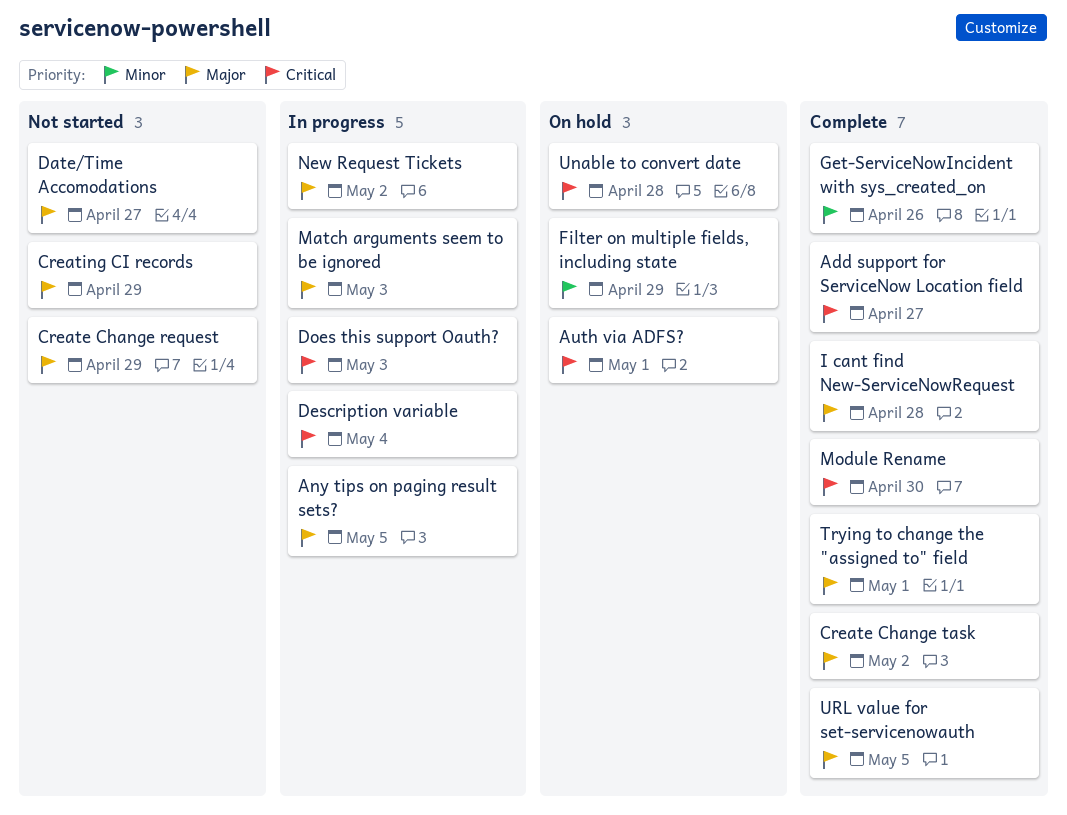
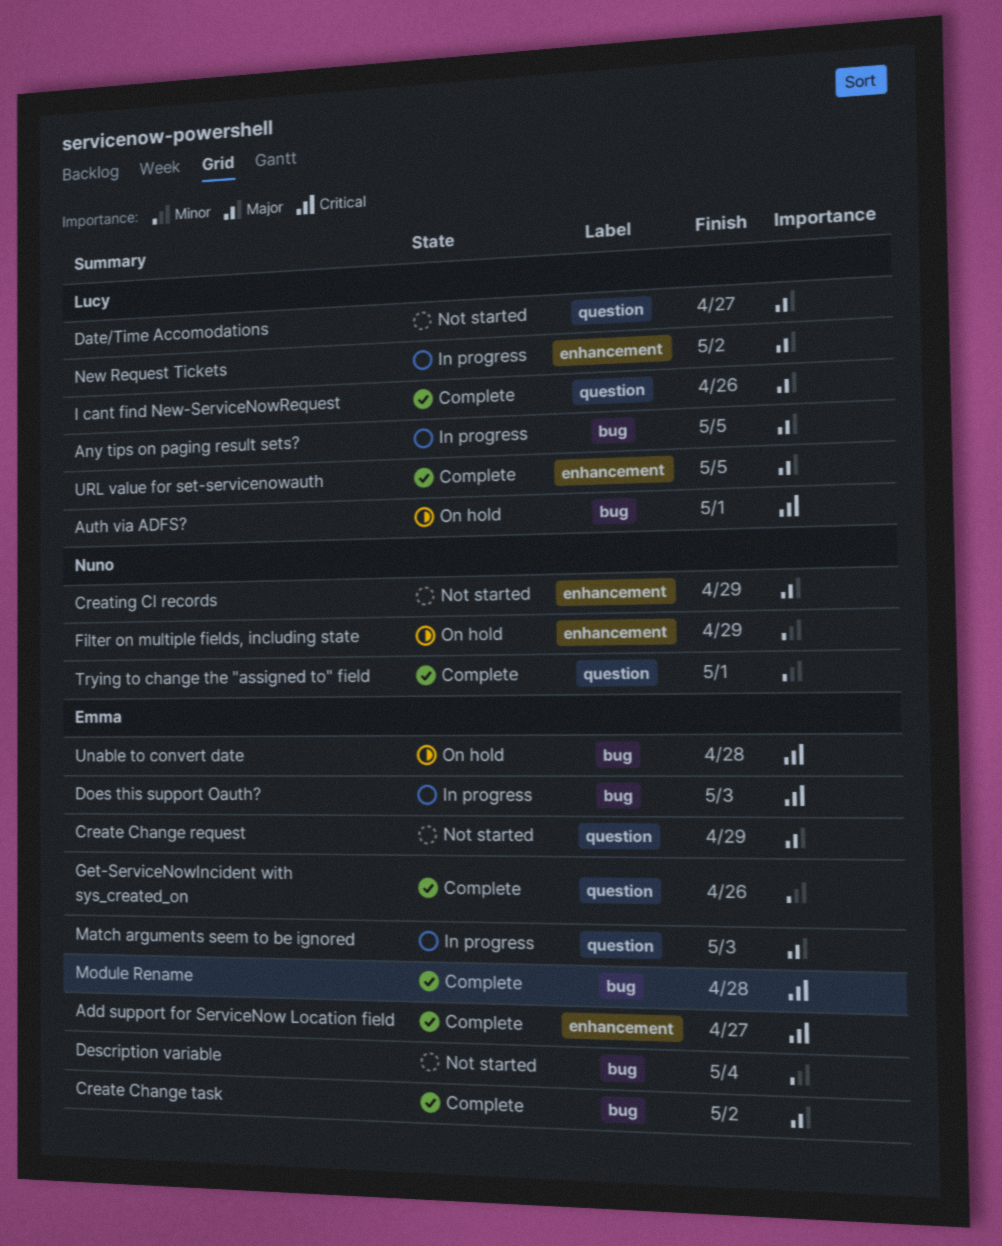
Description variable, status: In progress -> Not started
Description variable, priority: Critical -> Minor
I cant find New-ServiceNowRequest, due: Apr 28 -> Apr 26
Module Rename, due: Apr 30 -> Apr 28
Trying to change the "assigned to" field, priority: Major -> Minor

